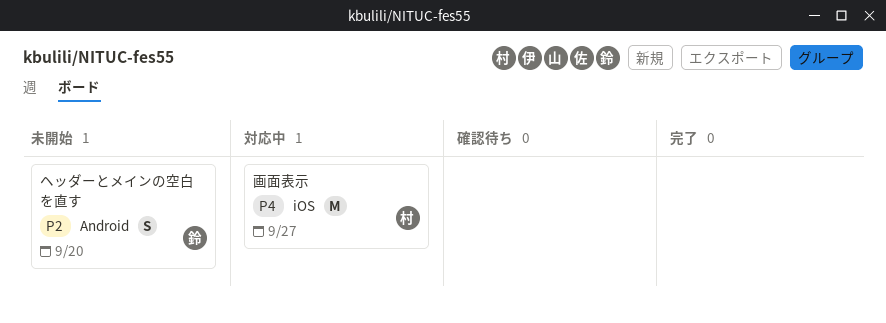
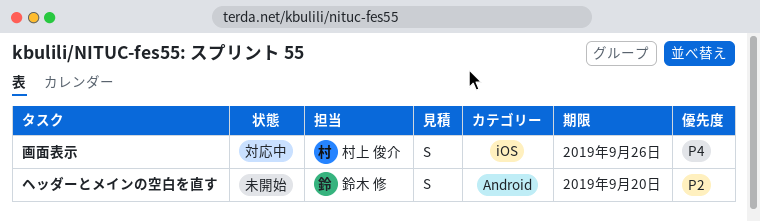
画面表示, estimate: M -> S
画面表示, due: Sep 27 -> Sep 26

